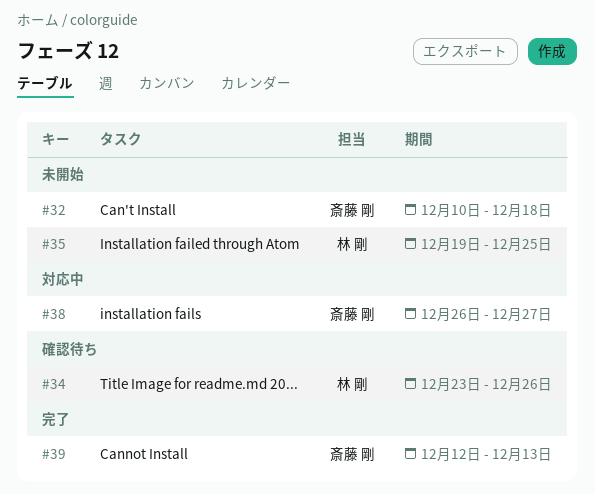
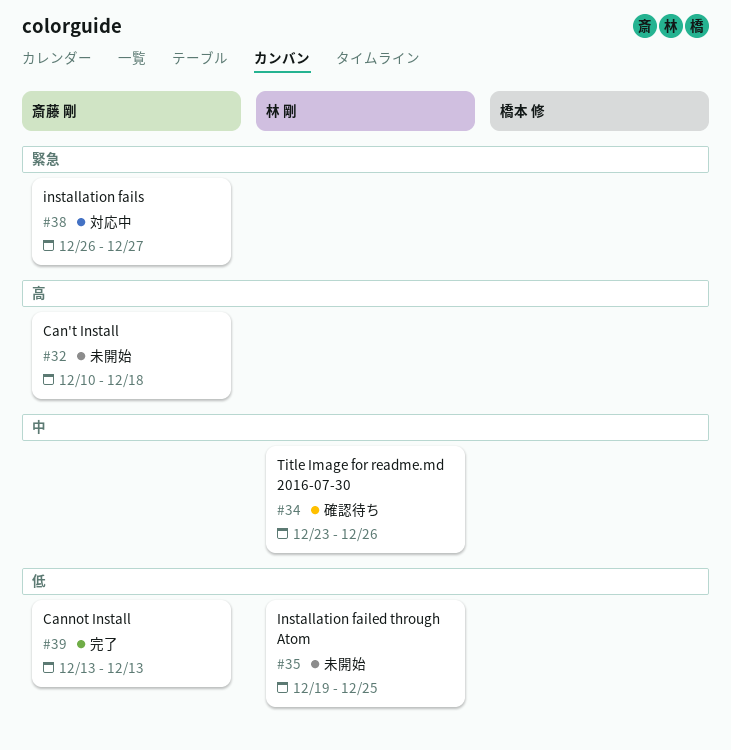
#39, start: Dec 12 -> Dec 13

